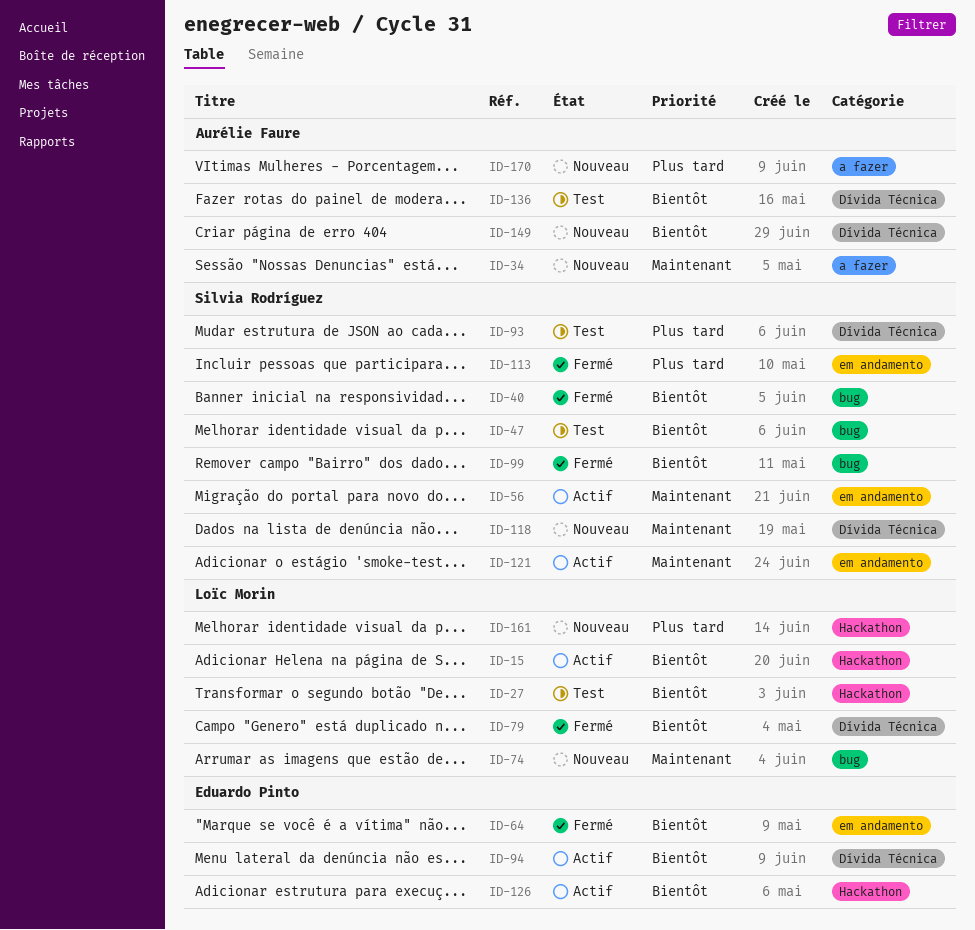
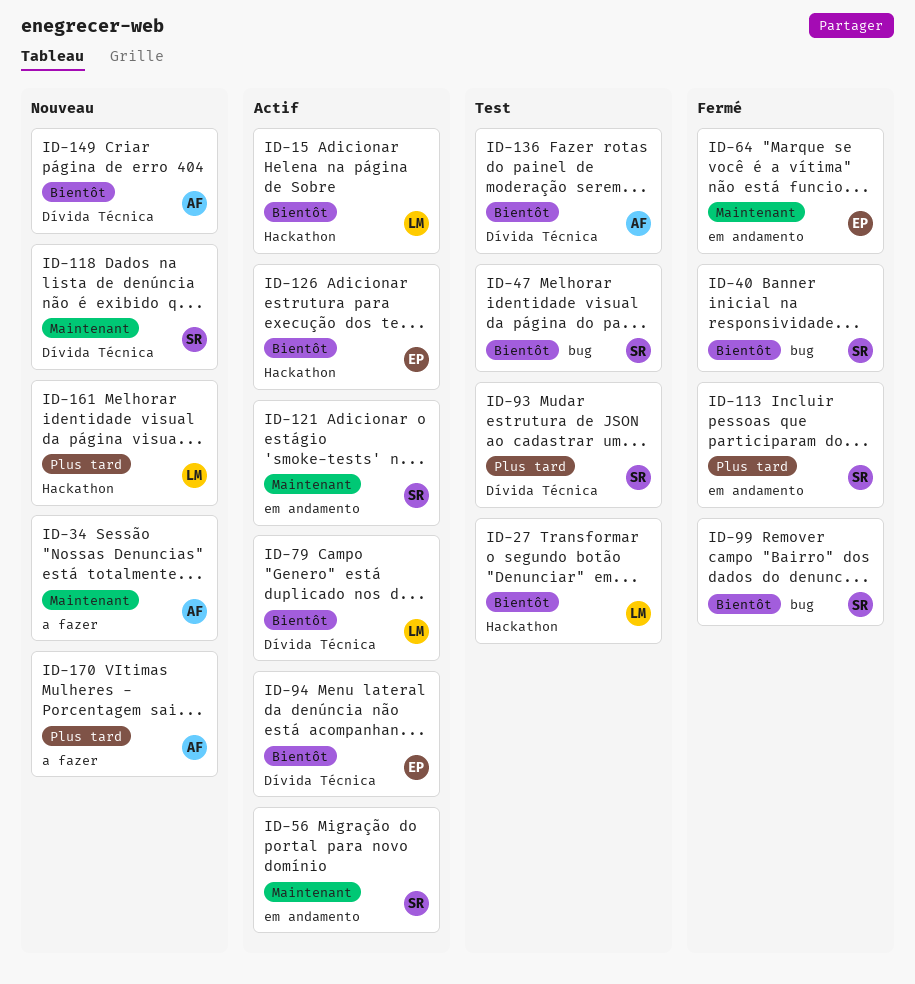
ID-64, priority: Bientôt -> Maintenant
ID-74: present -> none
ID-79, status: Fermé -> Actif

